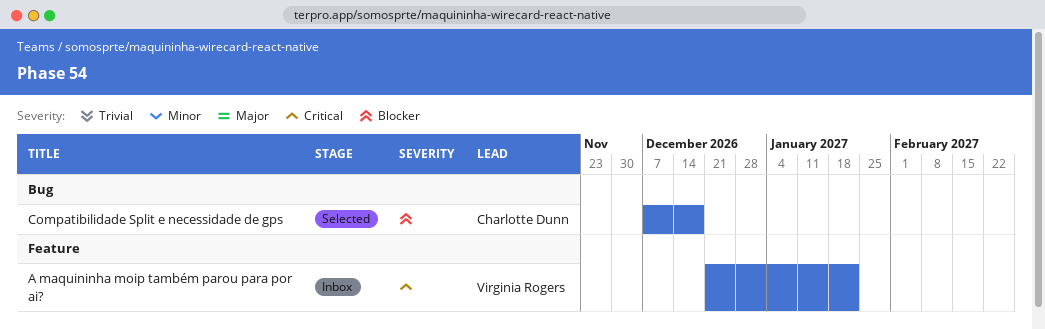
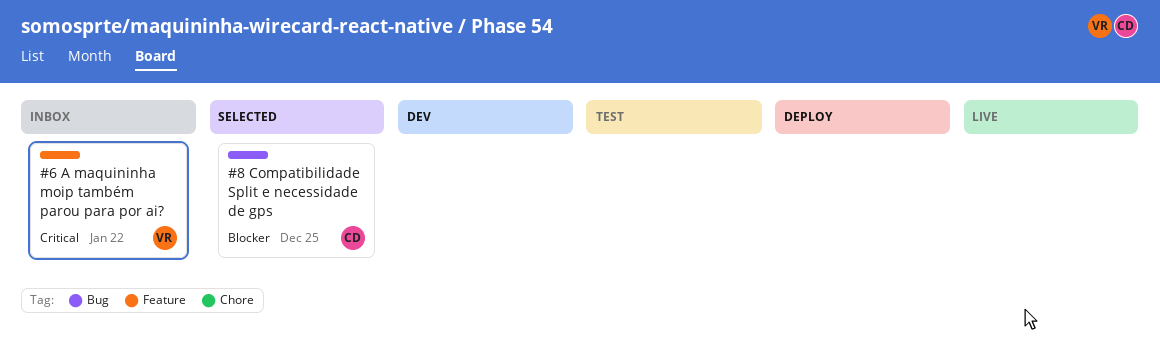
Compatibilidade Split e necessidade de gps, due: Dec 18 -> Dec 25

